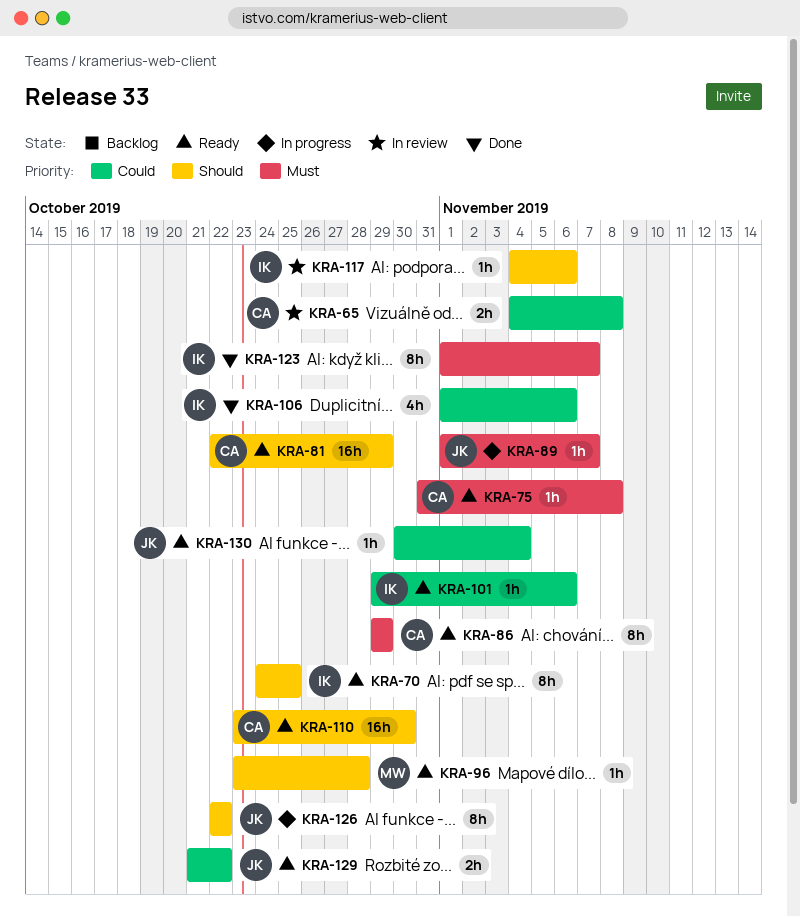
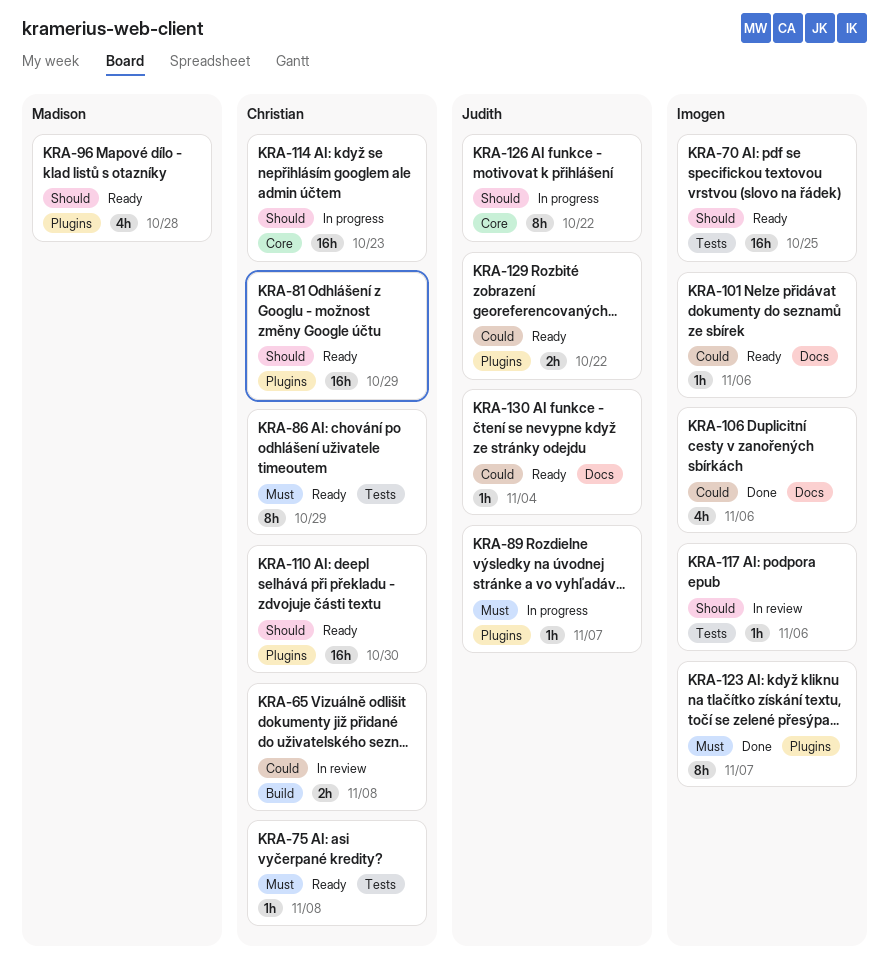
KRA-70, estimate: 8h -> 16h
KRA-96, estimate: 1h -> 4h
KRA-114: none -> present

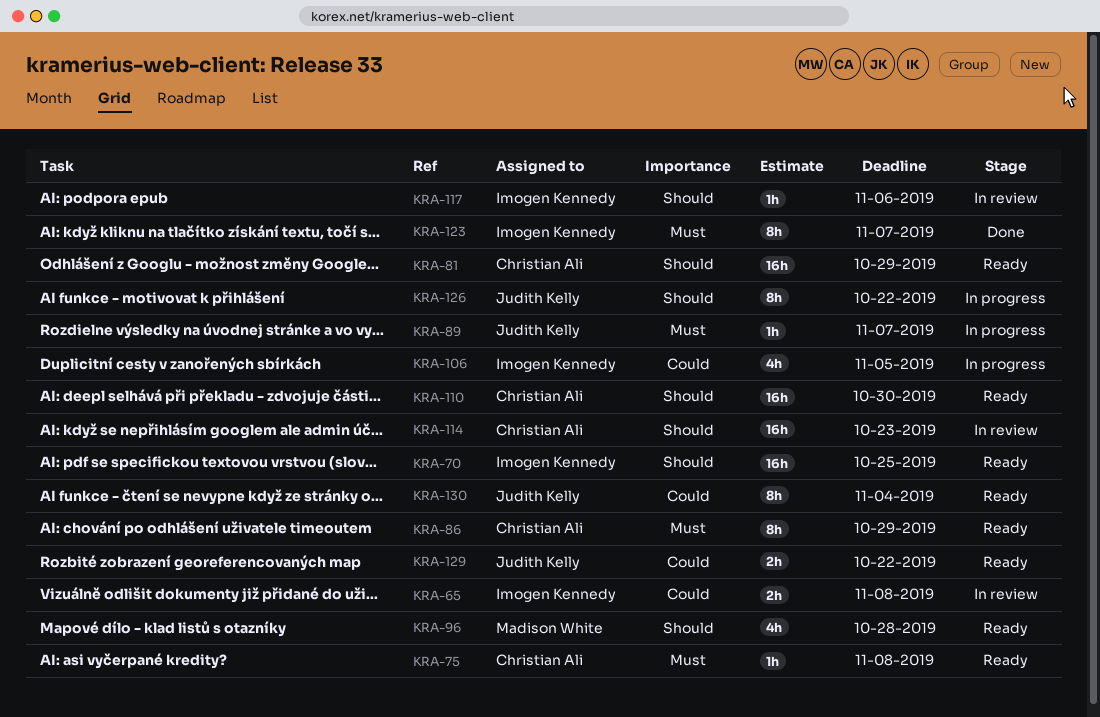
KRA-65, owner: Christian Ali -> Imogen Kennedy
KRA-101: present -> none
KRA-106, status: Done -> In progress
KRA-106, due: Nov 6 -> Nov 5
KRA-114, status: In progress -> In review
KRA-130, estimate: 1h -> 8h

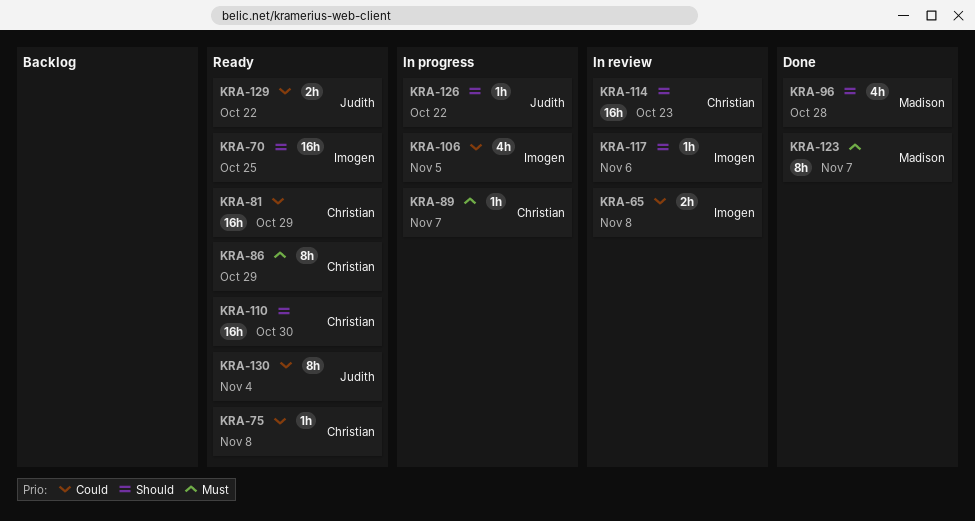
KRA-75, priority: Must -> Could
KRA-81, priority: Should -> Could
KRA-89, owner: Judith Kelly -> Christian Ali
KRA-96, status: Ready -> Done
KRA-123, owner: Imogen Kennedy -> Madison White
KRA-126, estimate: 8h -> 1h

